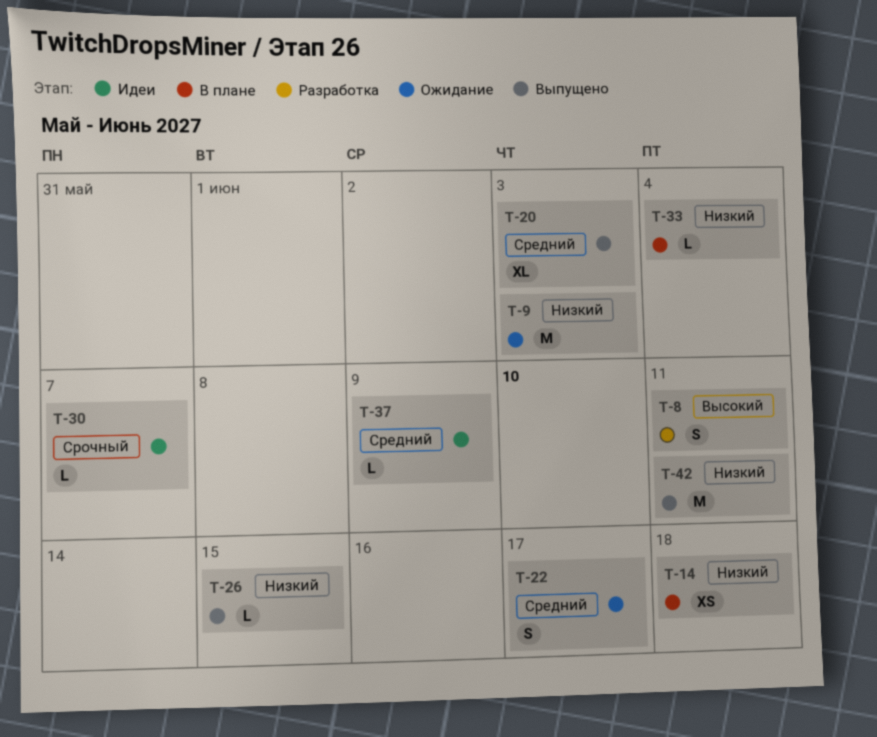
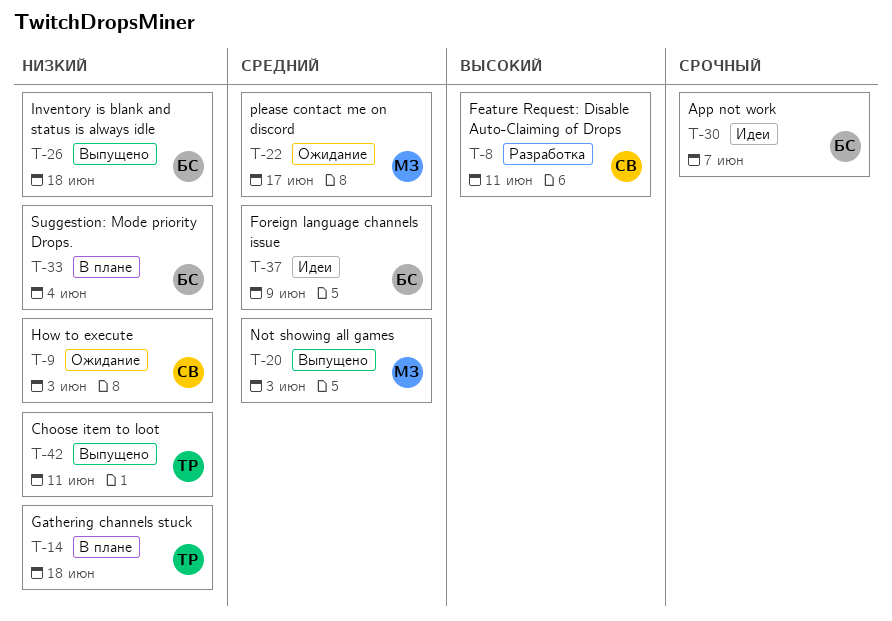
T-26, due: Jun 15 -> Jun 18

